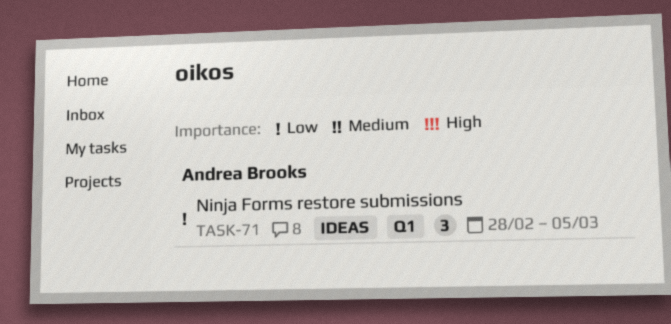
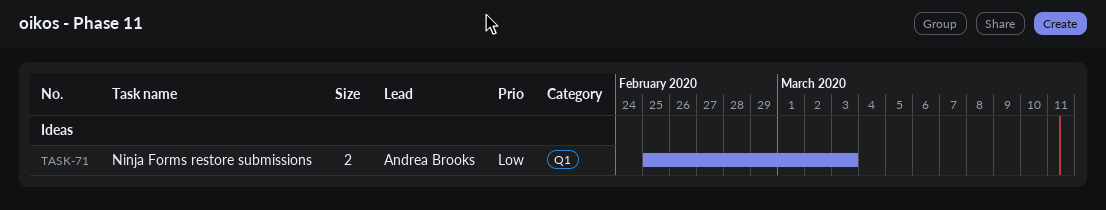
TASK-71, estimate: 3 -> 2
TASK-71, start: Feb 28 -> Feb 25
TASK-71, due: Mar 5 -> Mar 3

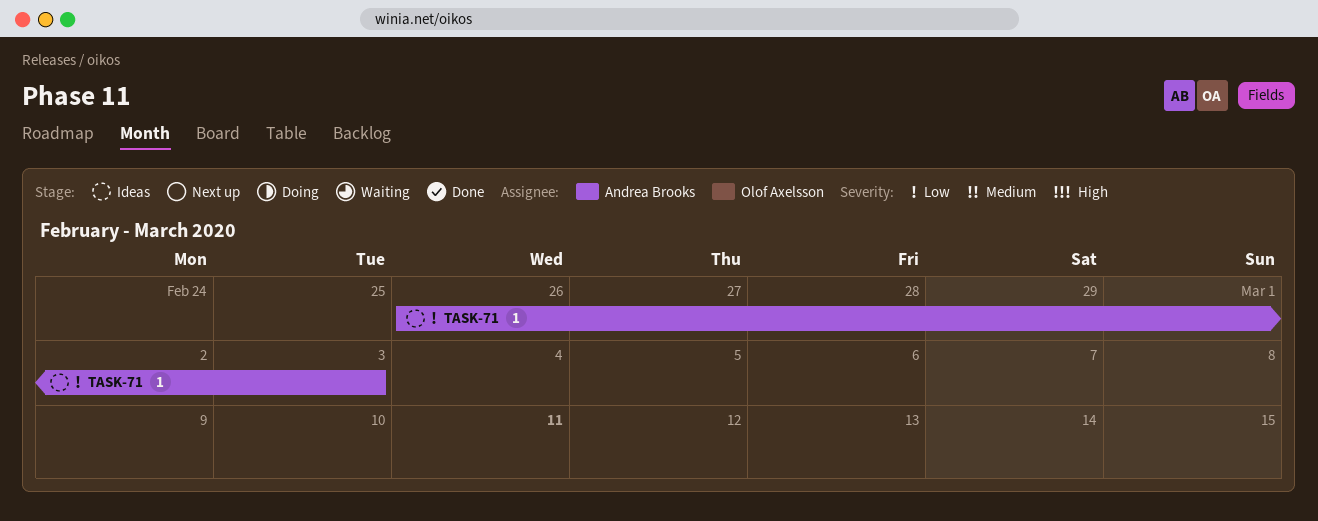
TASK-71, estimate: 2 -> 1
TASK-71, start: Feb 25 -> Feb 26

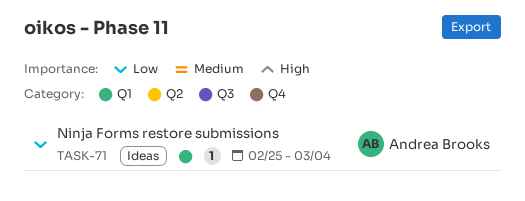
TASK-71, start: Feb 26 -> Feb 25
TASK-71, due: Mar 3 -> Mar 4

